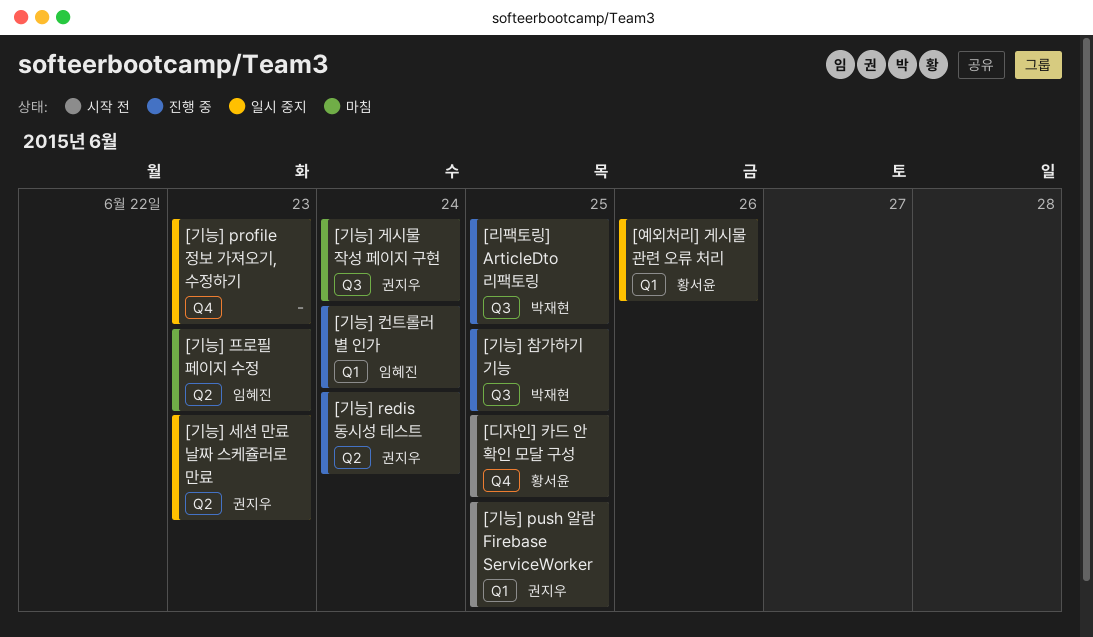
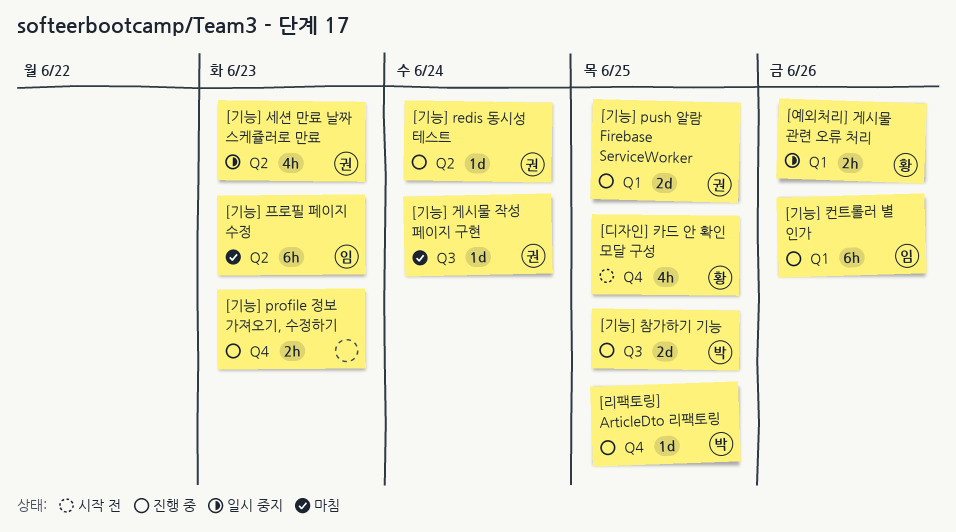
[기능] profile 정보 가져오기, 수정하기, status: 일시 중지 -> 진행 중
[기능] push 알람 Firebase ServiceWorker, status: 시작 전 -> 진행 중
[기능] 컨트롤러 별 인가, due: Jun 24 -> Jun 26
[리팩토링] ArticleDto 리팩토링, label: Q3 -> Q4

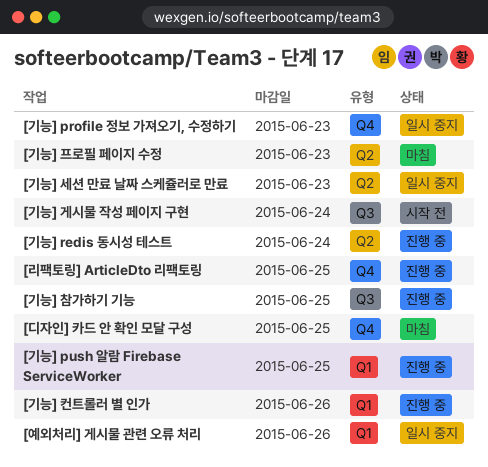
[기능] profile 정보 가져오기, 수정하기, status: 진행 중 -> 일시 중지
[기능] 게시물 작성 페이지 구현, status: 마침 -> 시작 전
[디자인] 카드 안 확인 모달 구성, status: 시작 전 -> 마침

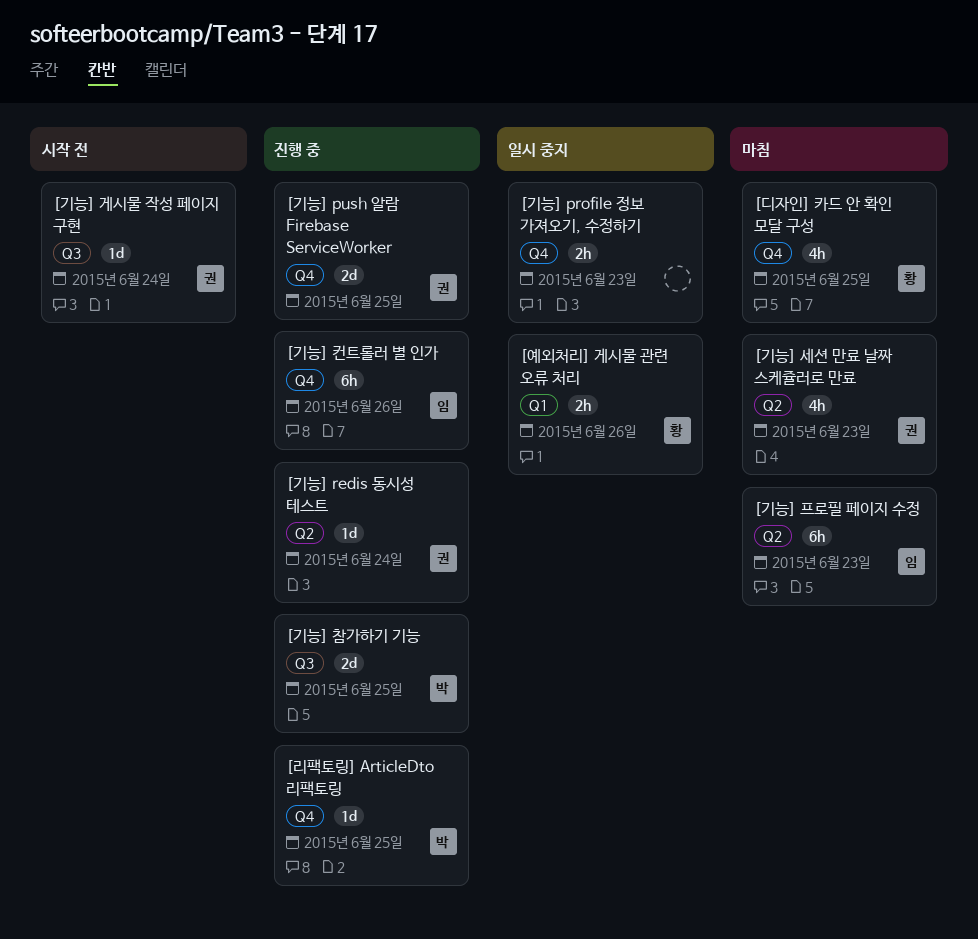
[기능] push 알람 Firebase ServiceWorker, label: Q1 -> Q4
[기능] 세션 만료 날짜 스케쥴러로 만료, status: 일시 중지 -> 마침
[기능] 컨트롤러 별 인가, label: Q1 -> Q4

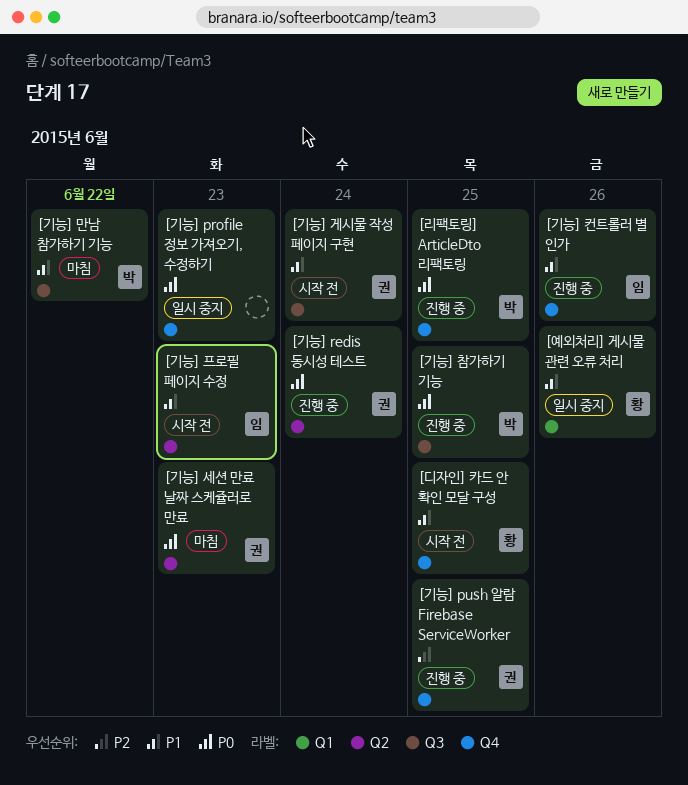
[기능] 만남 참가하기 기능: none -> present
[기능] 프로필 페이지 수정, status: 마침 -> 시작 전
[디자인] 카드 안 확인 모달 구성, status: 마침 -> 시작 전

